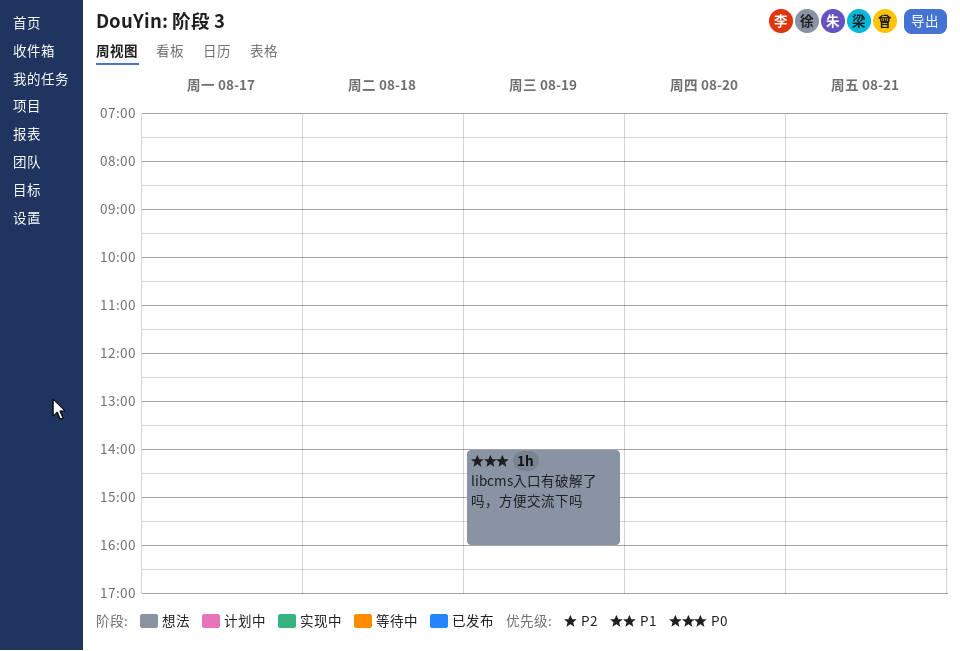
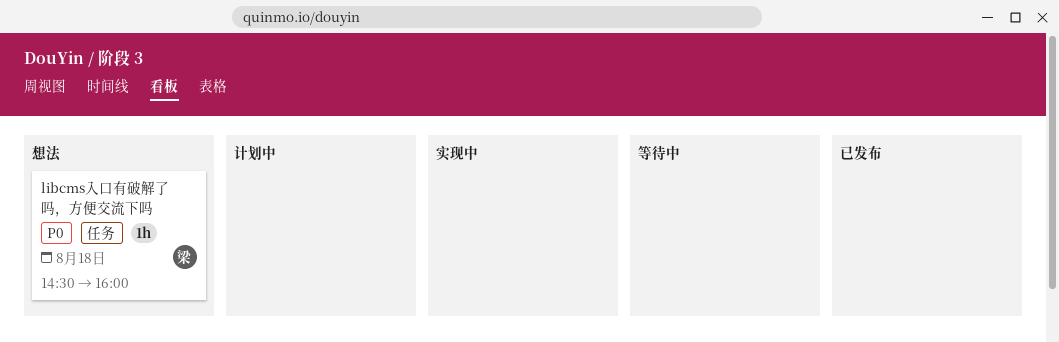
libcms入口有破解了吗，方便交流下吗, day: Aug 19 -> Aug 18
libcms入口有破解了吗，方便交流下吗, begins: 14:00 -> 14:30

